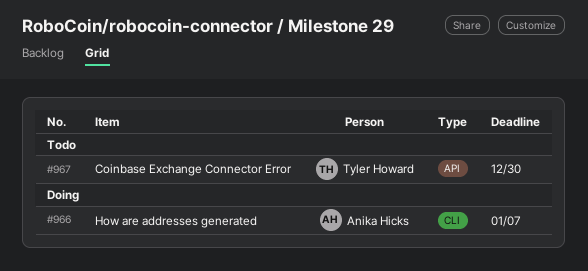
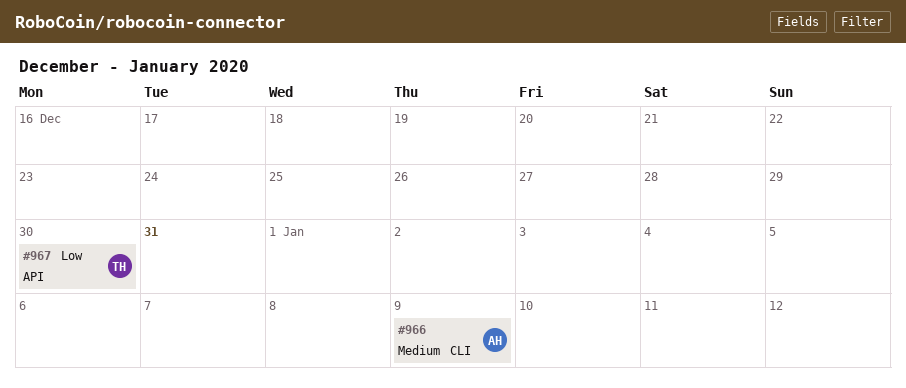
#966, due: Jan 7 -> Jan 9

